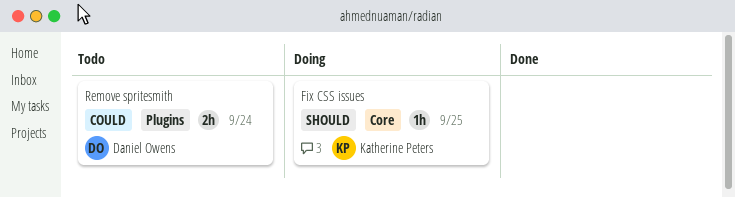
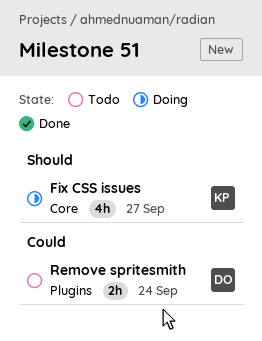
Fix CSS issues, estimate: 1h -> 4h
Fix CSS issues, due: Sep 25 -> Sep 27

